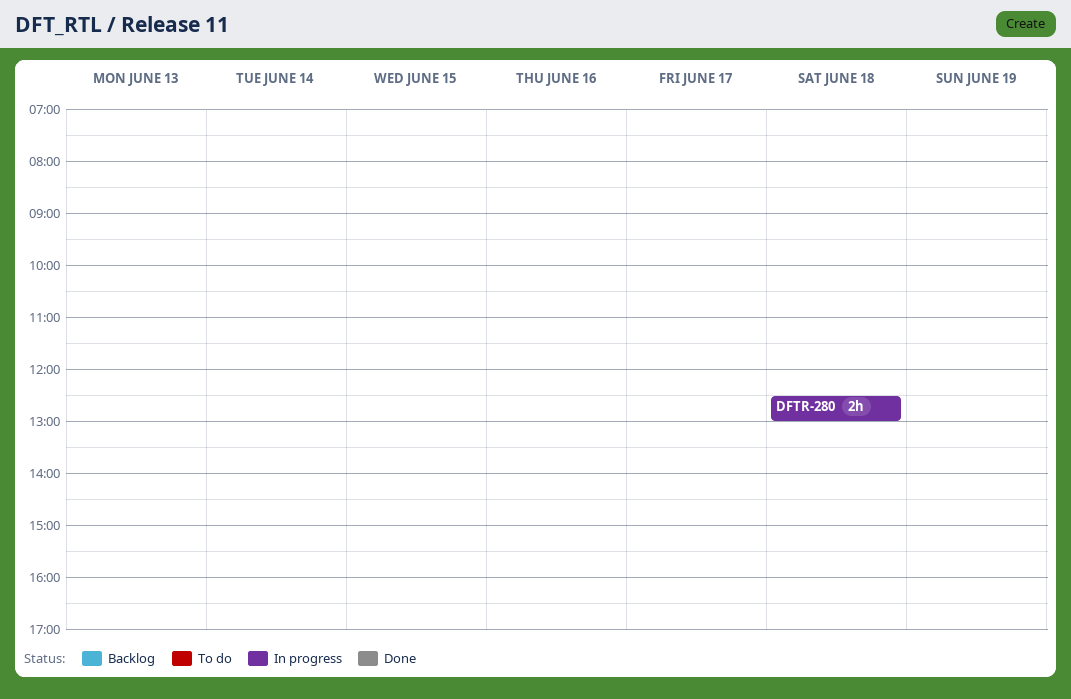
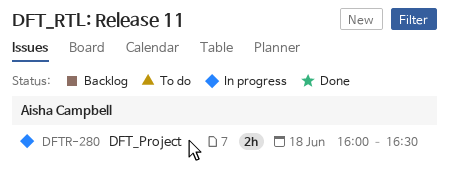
DFTR-280, begins: 12:30 -> 16:00
DFTR-280, ends: 13:00 -> 16:30

